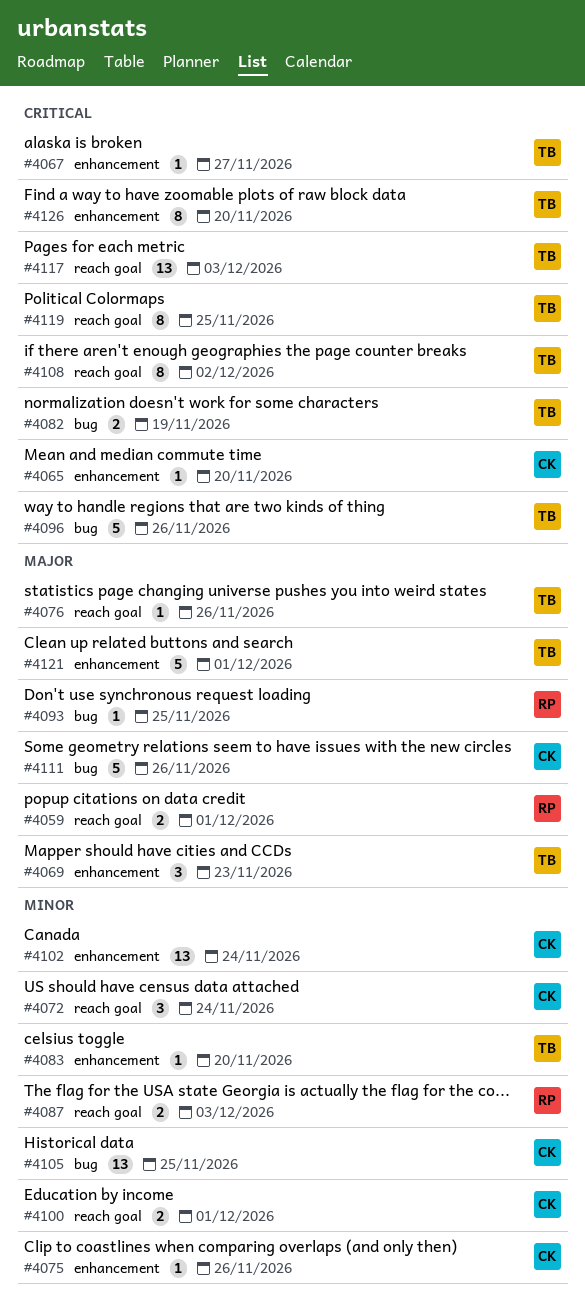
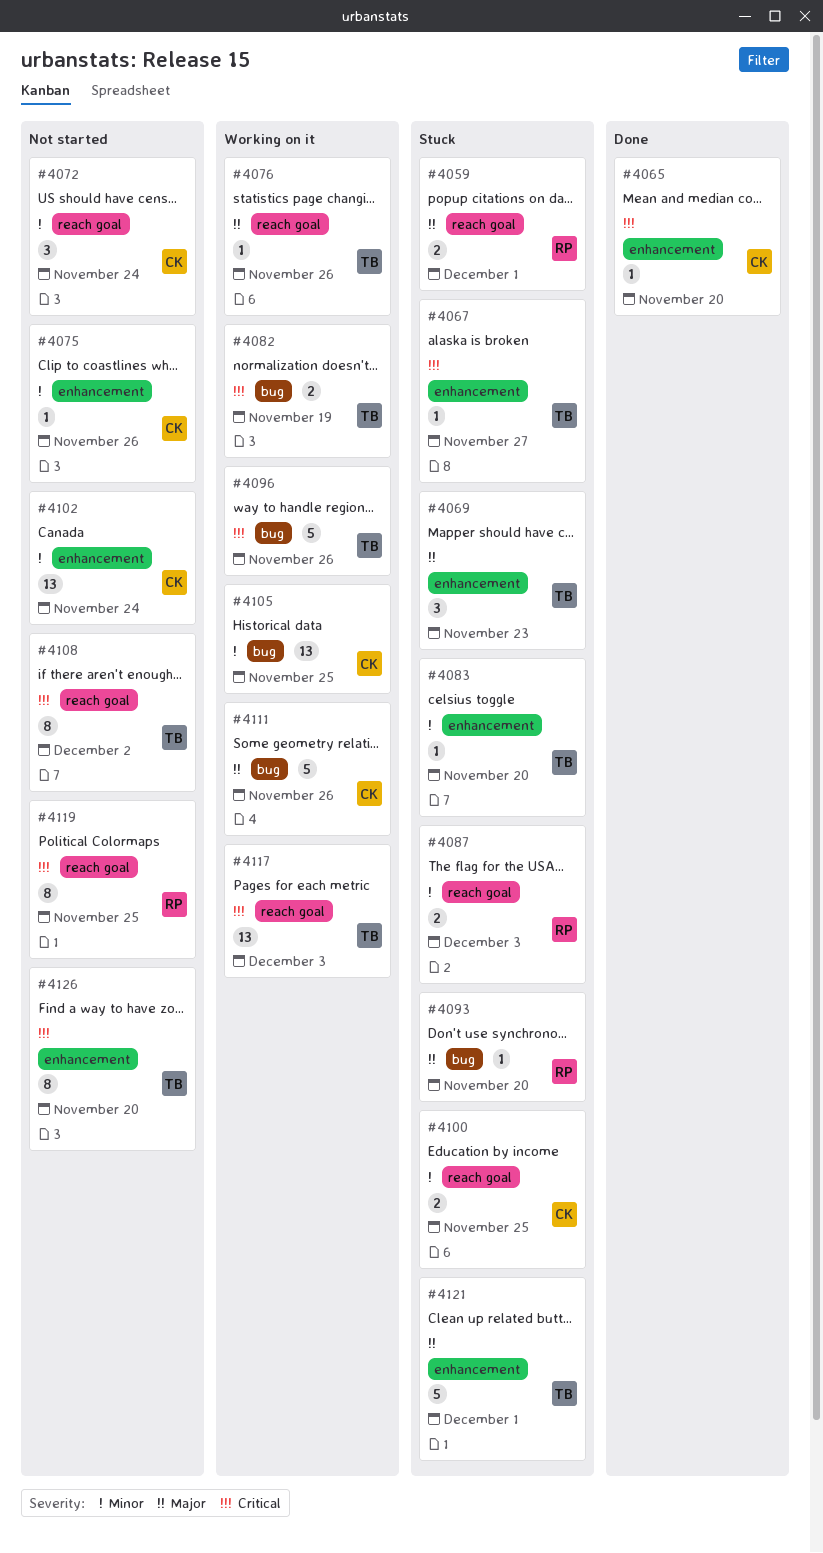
#4093, due: Nov 25 -> Nov 20
#4100, due: Dec 1 -> Nov 25
#4119, owner: TB -> RP

